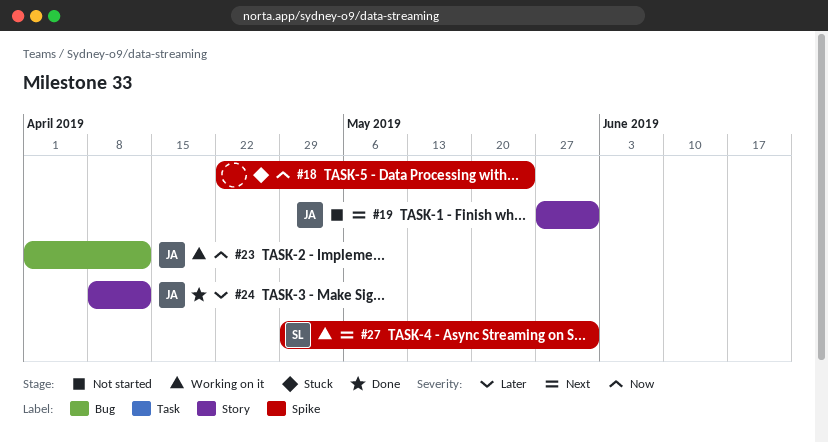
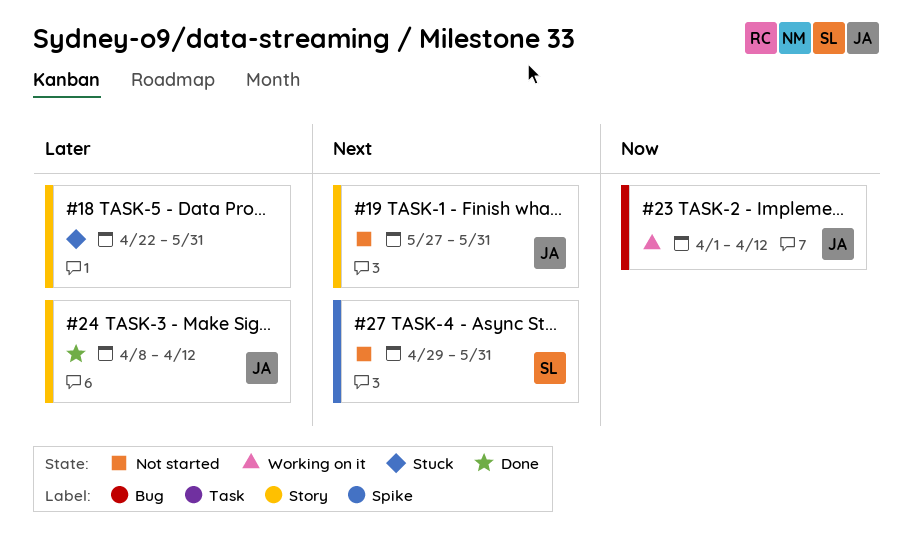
#18, priority: Now -> Later
#18, label: Spike -> Story
#18, due: May 24 -> May 31
#27, status: Working on it -> Not started

